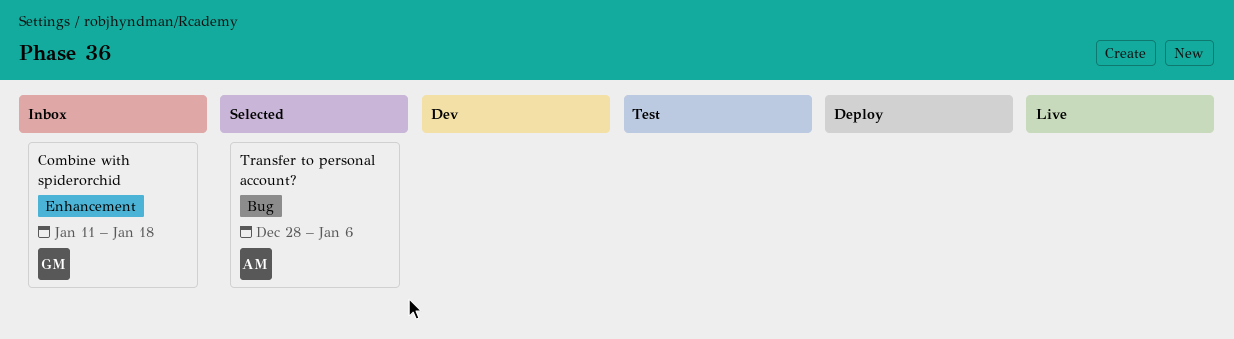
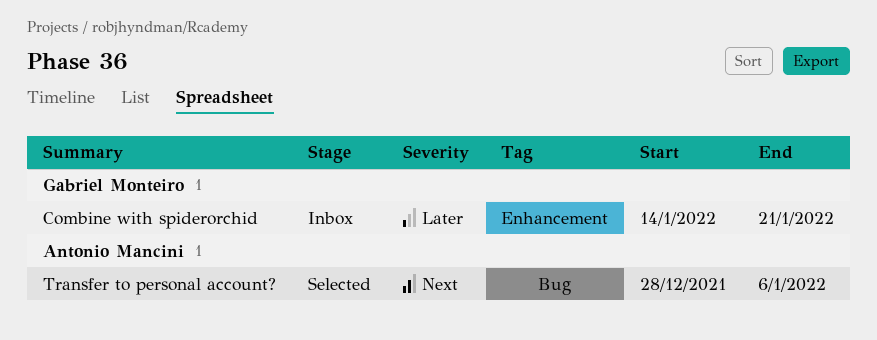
Combine with spiderorchid, start: Jan 11 -> Jan 14
Combine with spiderorchid, due: Jan 18 -> Jan 21

